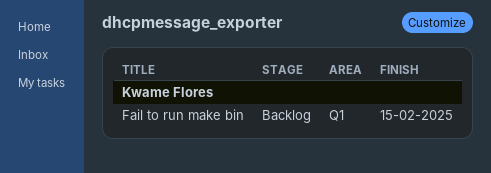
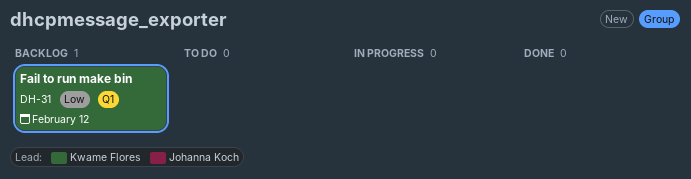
Fail to run make bin, due: Feb 15 -> Feb 12

